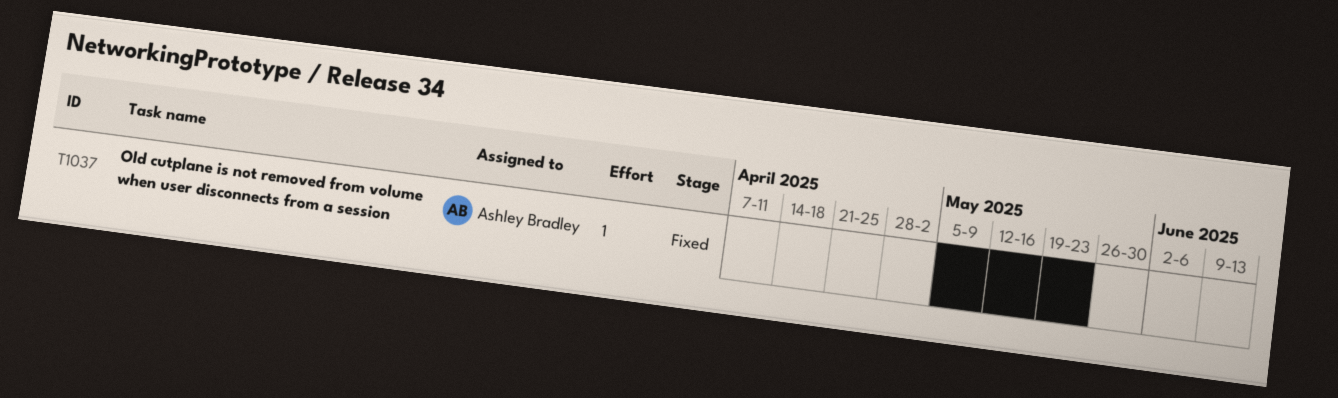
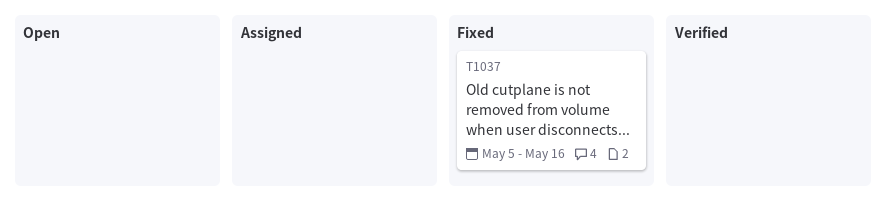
T1037, due: May 23 -> May 16

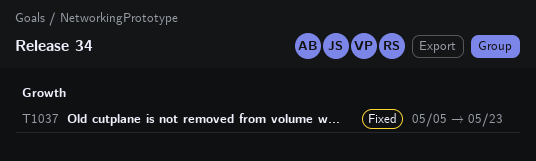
T1037, due: May 16 -> May 23

